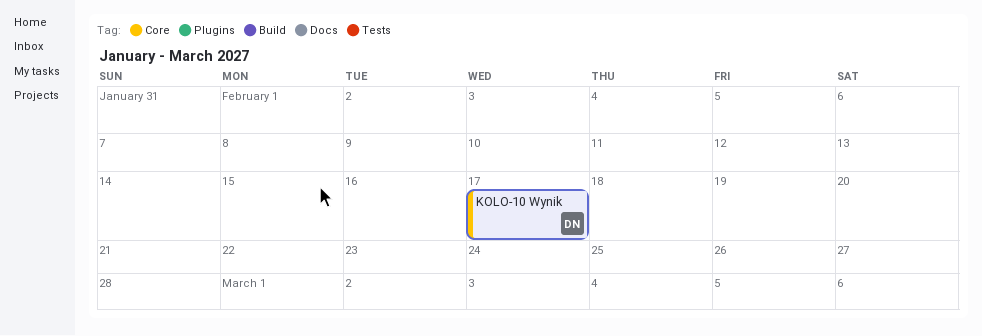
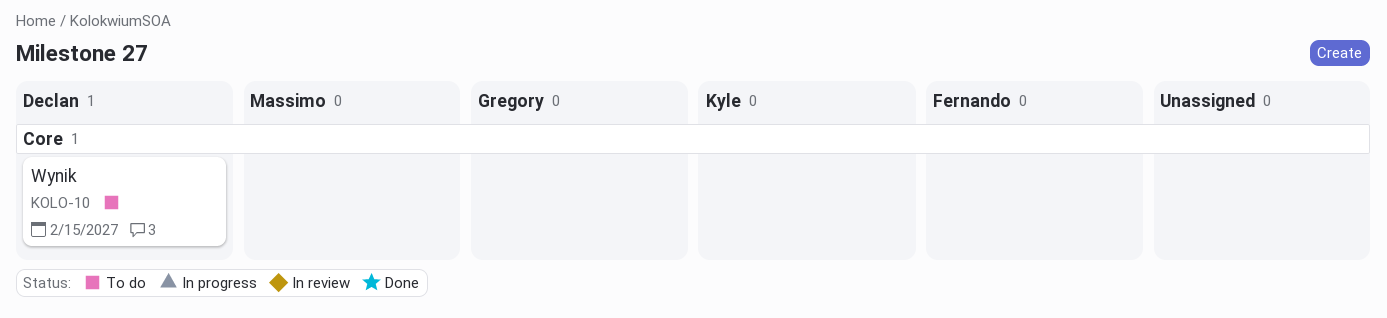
KOLO-10, due: Feb 17 -> Feb 15

